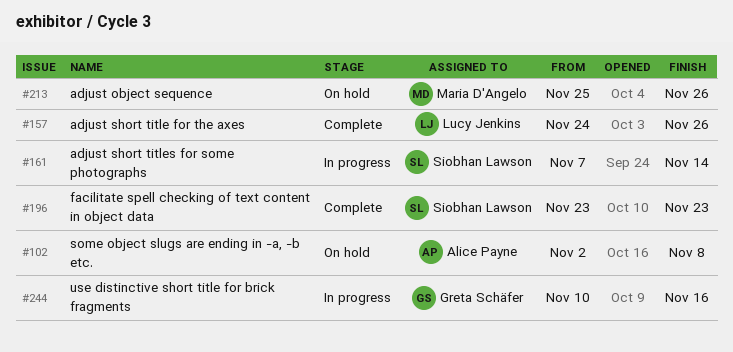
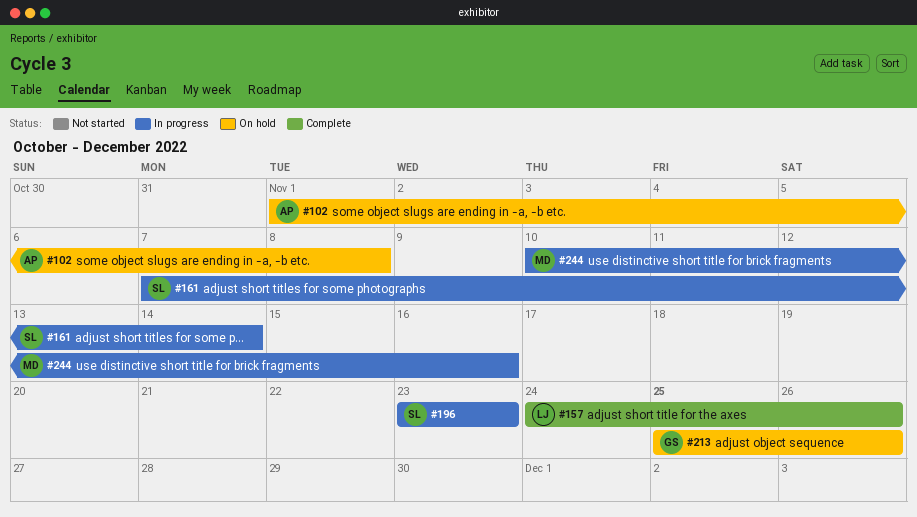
#102, start: Nov 2 -> Nov 1
#196, status: Complete -> In progress
#213, owner: Maria D'Angelo -> Greta Schäfer
#244, owner: Greta Schäfer -> Maria D'Angelo

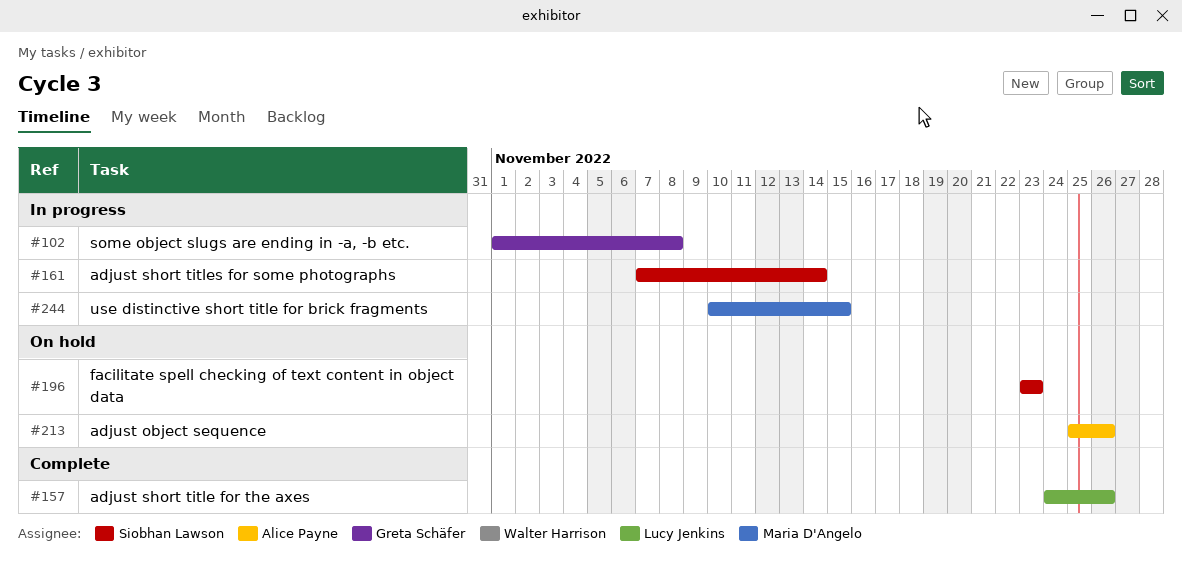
#102, status: On hold -> In progress
#102, owner: Alice Payne -> Greta Schäfer
#196, status: In progress -> On hold
#213, owner: Greta Schäfer -> Alice Payne
#244, due: Nov 16 -> Nov 15

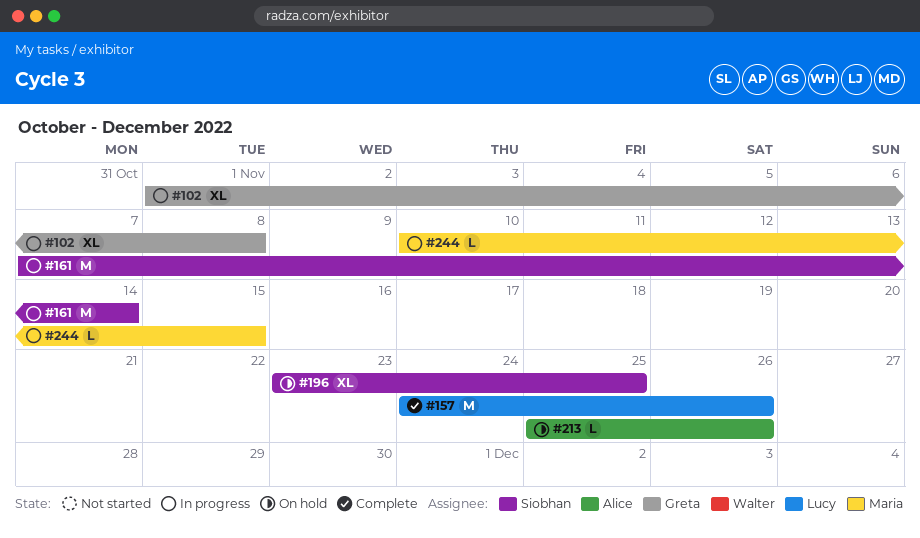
#196, due: Nov 23 -> Nov 25

